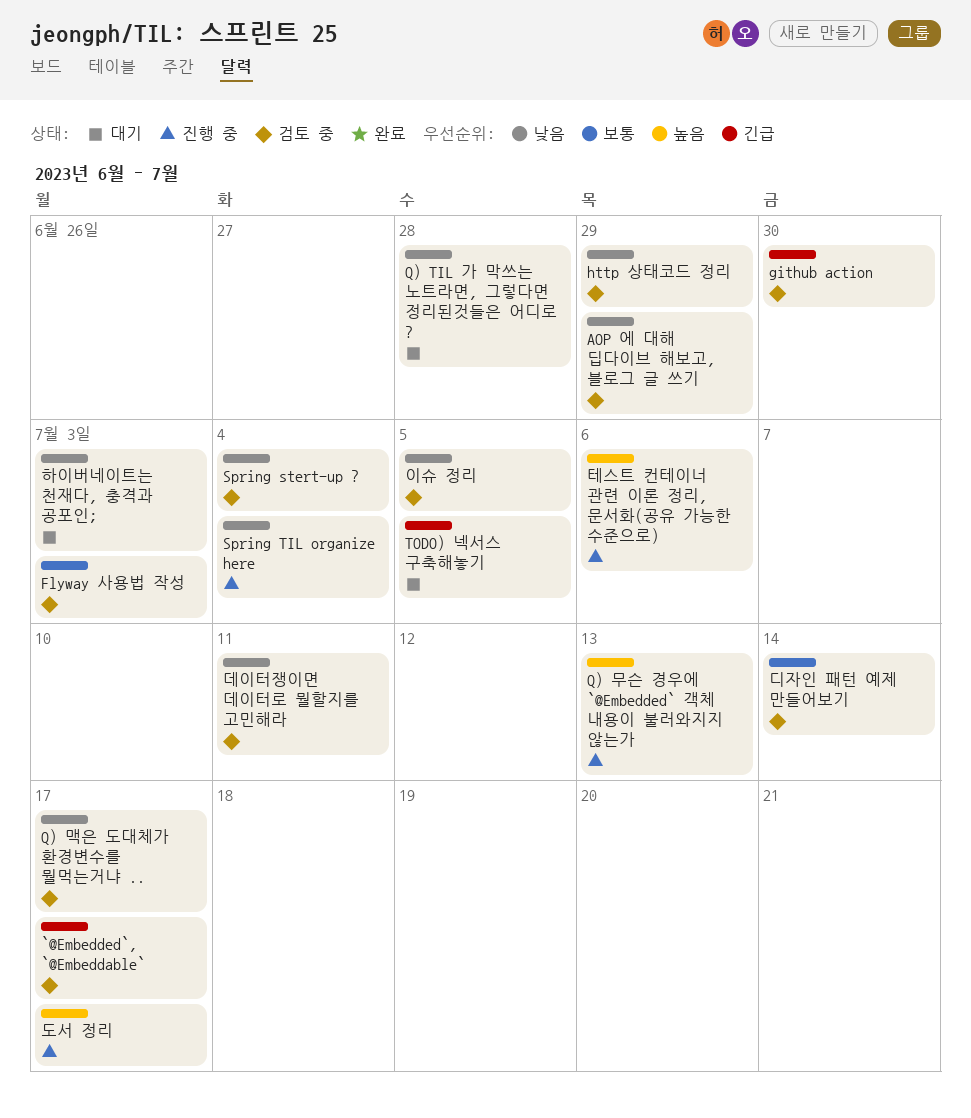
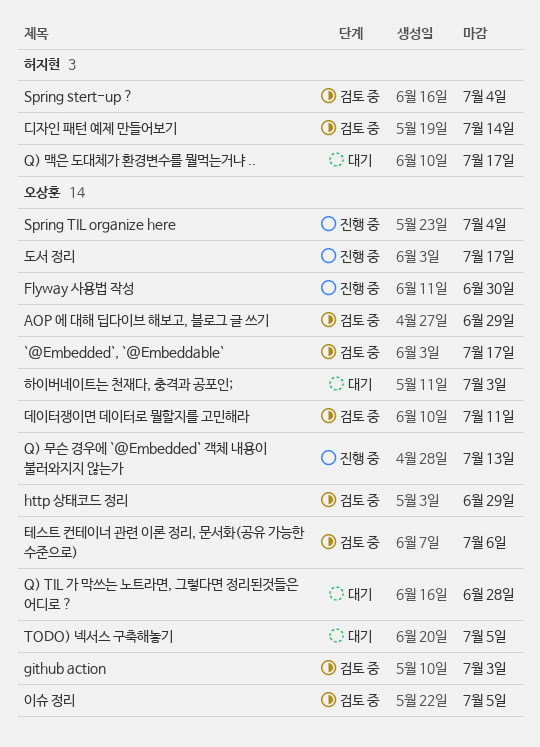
Flyway 사용법 작성, status: 검토 중 -> 진행 중
Flyway 사용법 작성, due: Jul 3 -> Jun 30
github action, due: Jun 30 -> Jul 3
Q) 맥은 도대체가 환경변수를 뭘먹는거냐 .., status: 검토 중 -> 대기
테스트 컨테이너 관련 이론 정리, 문서화(공유 가능한 수준으로), status: 진행 중 -> 검토 중

